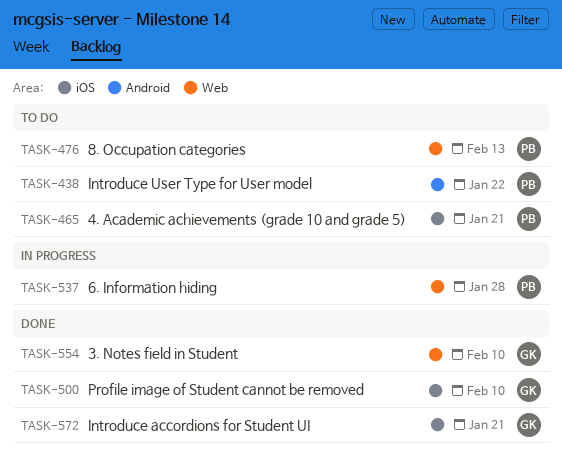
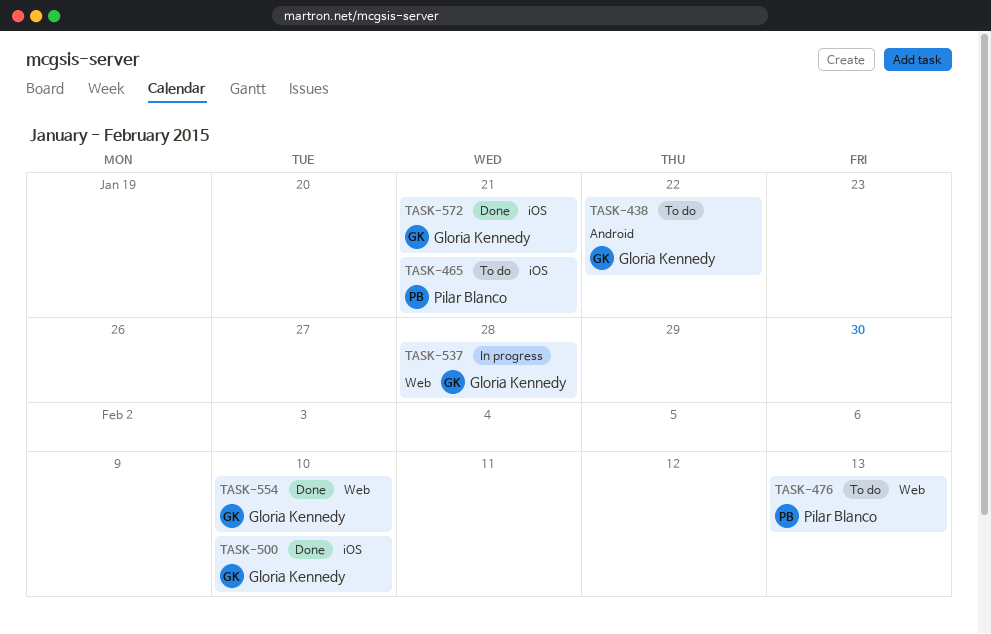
TASK-438, owner: Pilar Blanco -> Gloria Kennedy
TASK-537, owner: Pilar Blanco -> Gloria Kennedy

